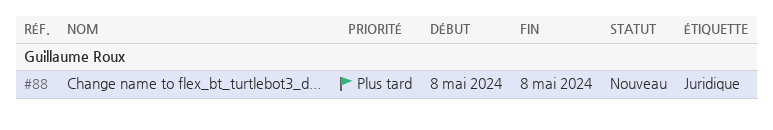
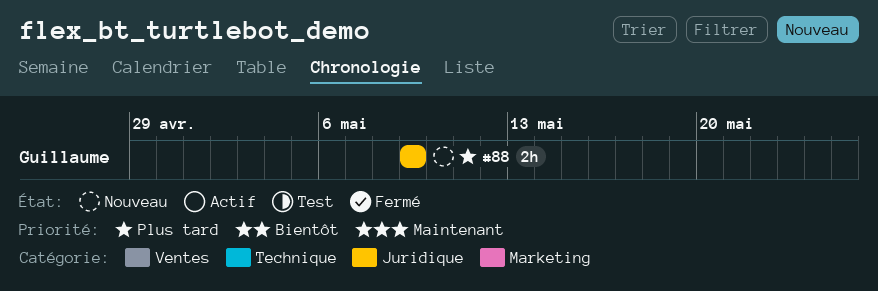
#88, start: May 8 -> May 9
#88, due: May 8 -> May 9

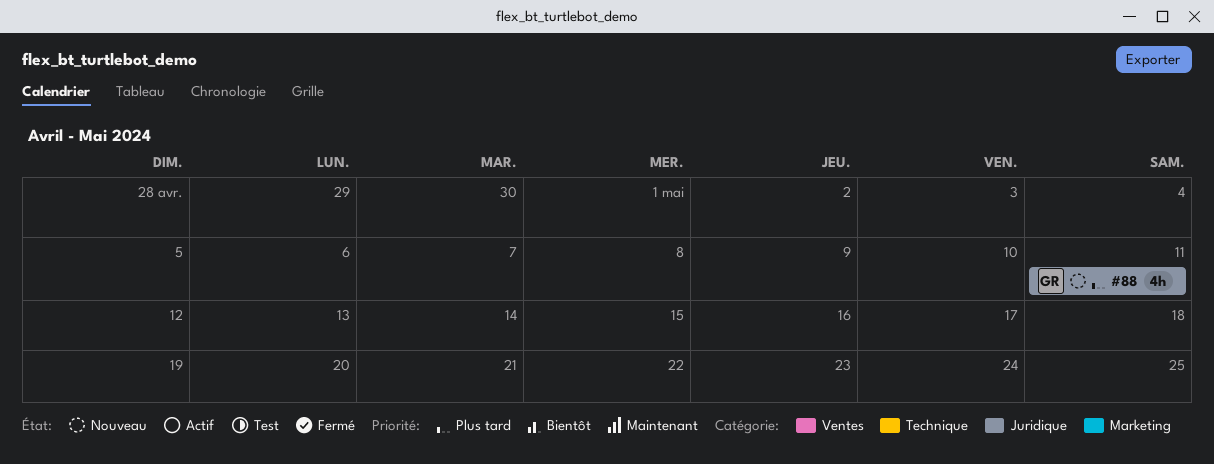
#88, estimate: 2h -> 4h
#88, start: May 9 -> May 11
#88, due: May 9 -> May 11

